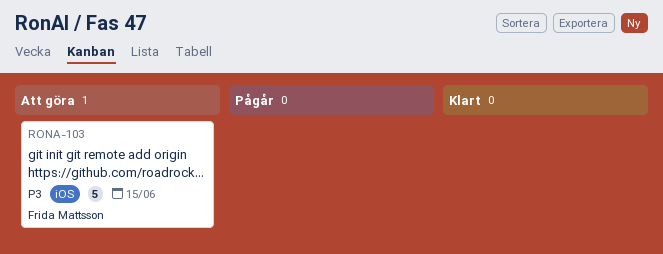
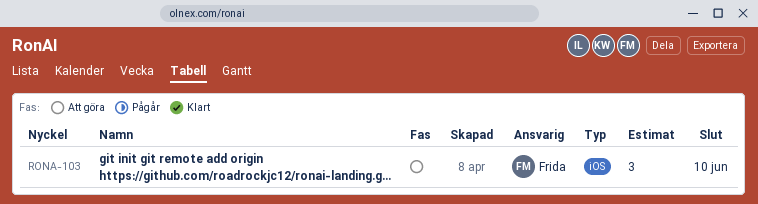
RONA-103, estimate: 5 -> 3
RONA-103, due: Jun 15 -> Jun 10

